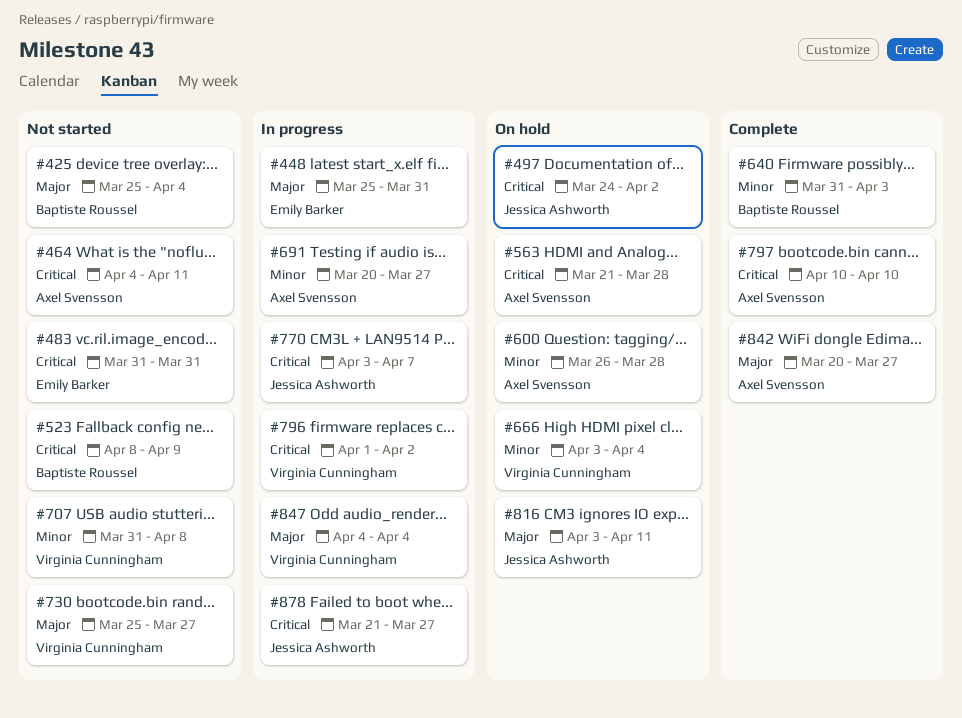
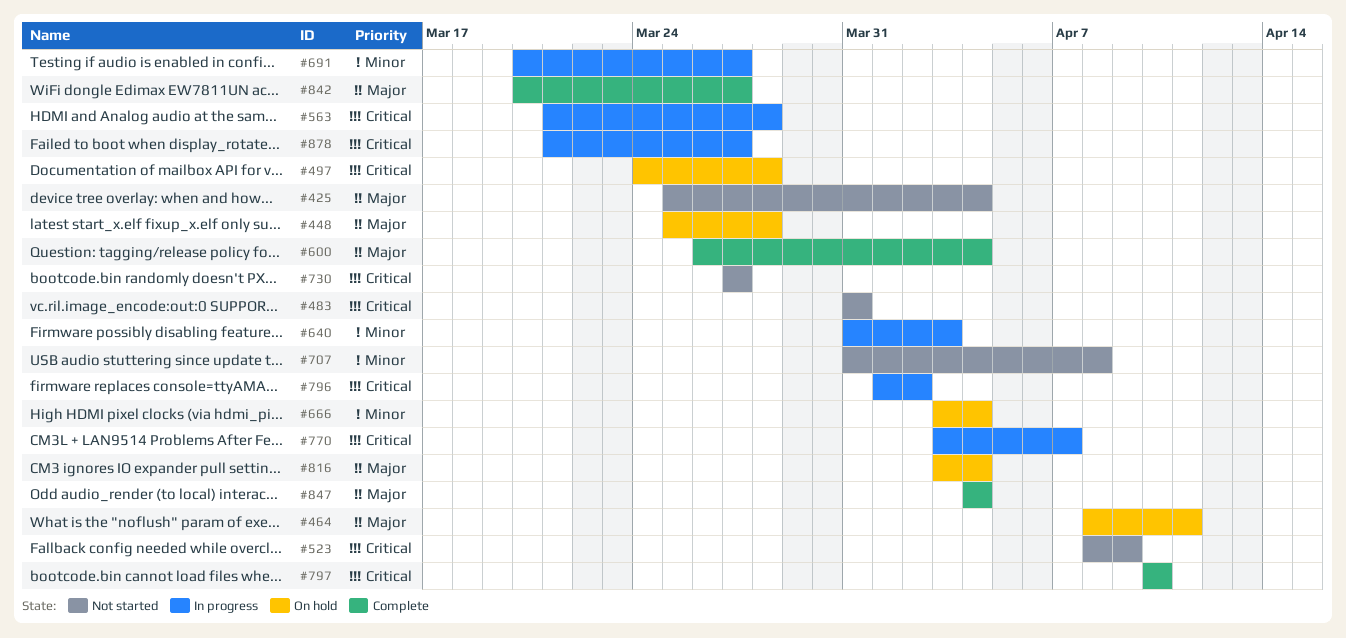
#448, status: In progress -> On hold
#448, due: Mar 31 -> Mar 28
#464, status: Not started -> On hold
#464, priority: Critical -> Major
#464, start: Apr 4 -> Apr 8
#497, due: Apr 2 -> Mar 28
#563, status: On hold -> In progress
#600, status: On hold -> Complete
#600, priority: Minor -> Major
#600, due: Mar 28 -> Apr 4
#640, status: Complete -> In progress
#730, priority: Major -> Critical
#730, start: Mar 25 -> Mar 27
#816, due: Apr 11 -> Apr 4
#847, status: In progress -> Complete

